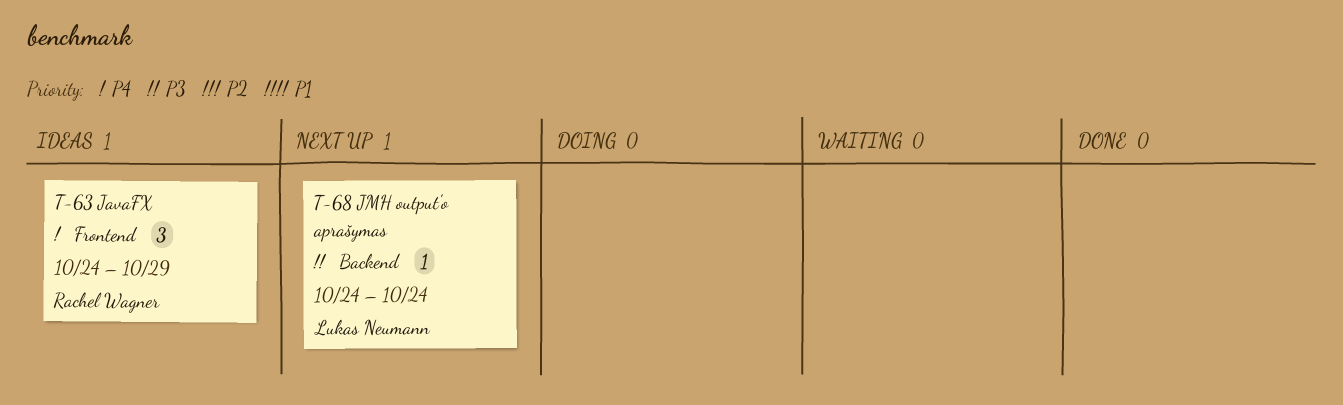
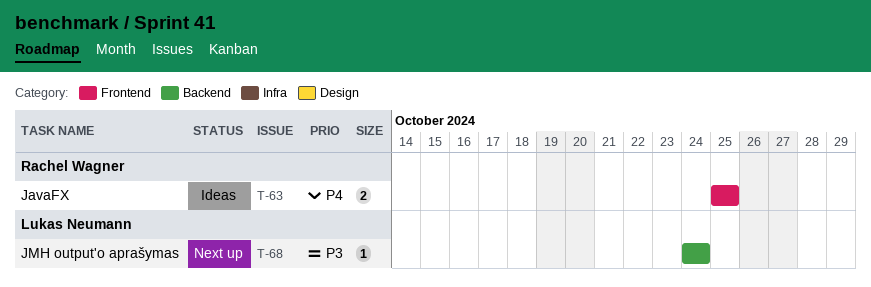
T-63, estimate: 3 -> 2
T-63, start: Oct 24 -> Oct 25
T-63, due: Oct 29 -> Oct 25

